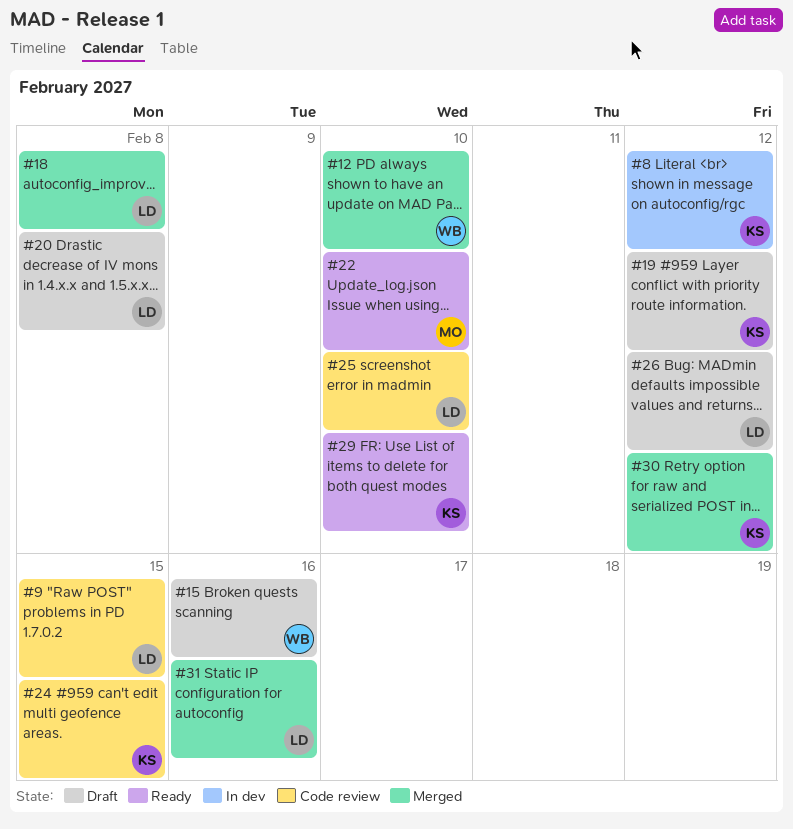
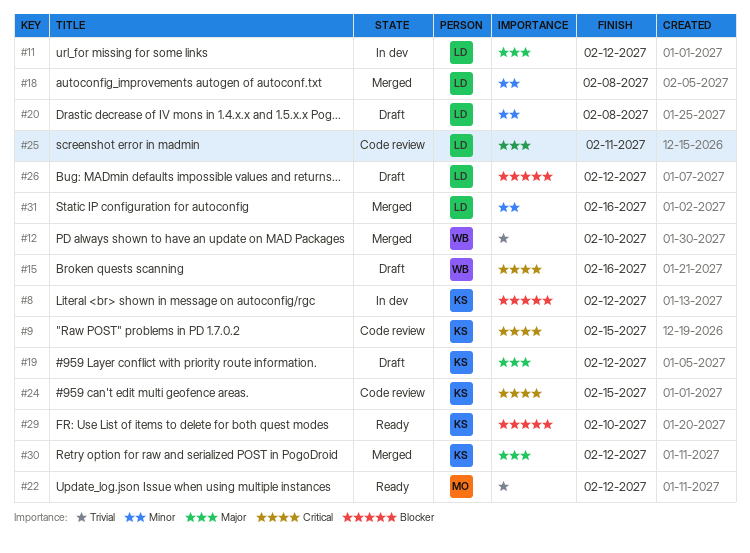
#9, owner: LD -> KS
#11: none -> present
#22, due: Feb 10 -> Feb 12
#25, due: Feb 10 -> Feb 11

